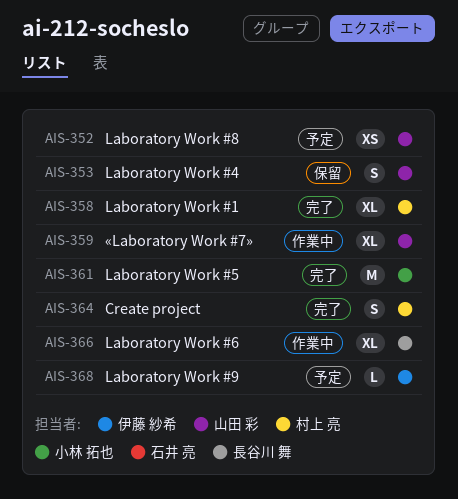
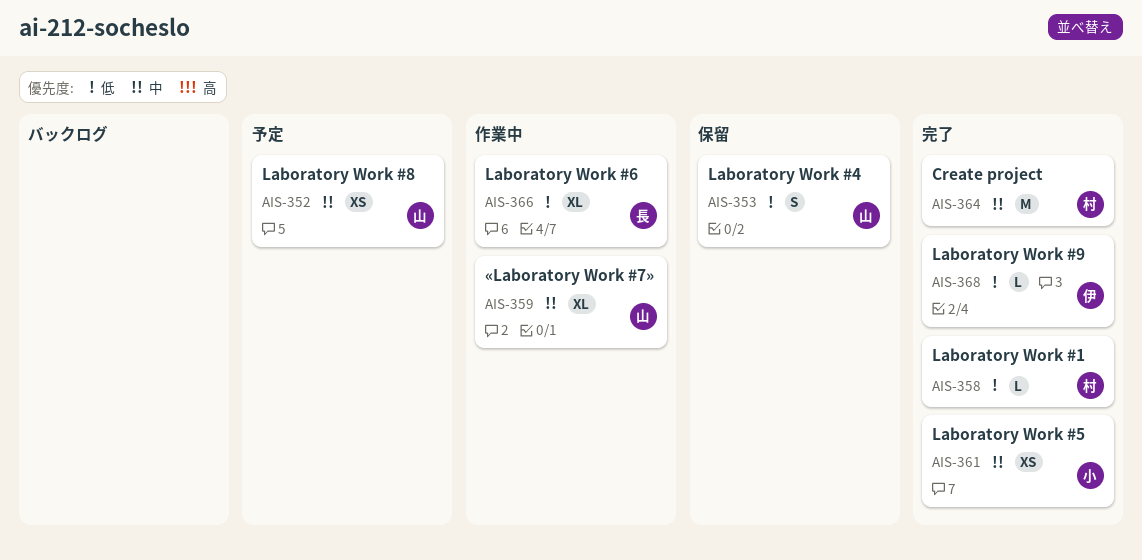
AIS-358, estimate: XL -> L
AIS-361, estimate: M -> XS
AIS-364, estimate: S -> M
AIS-368, status: 予定 -> 完了

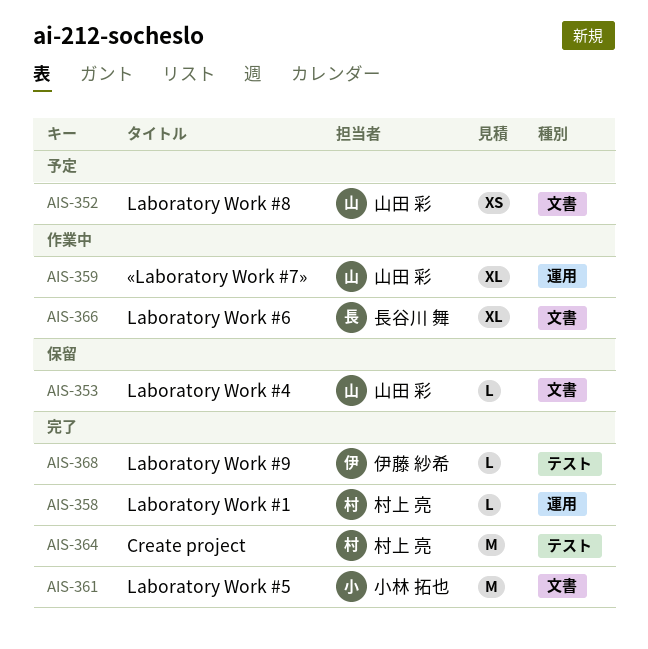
AIS-353, estimate: S -> L
AIS-361, estimate: XS -> M

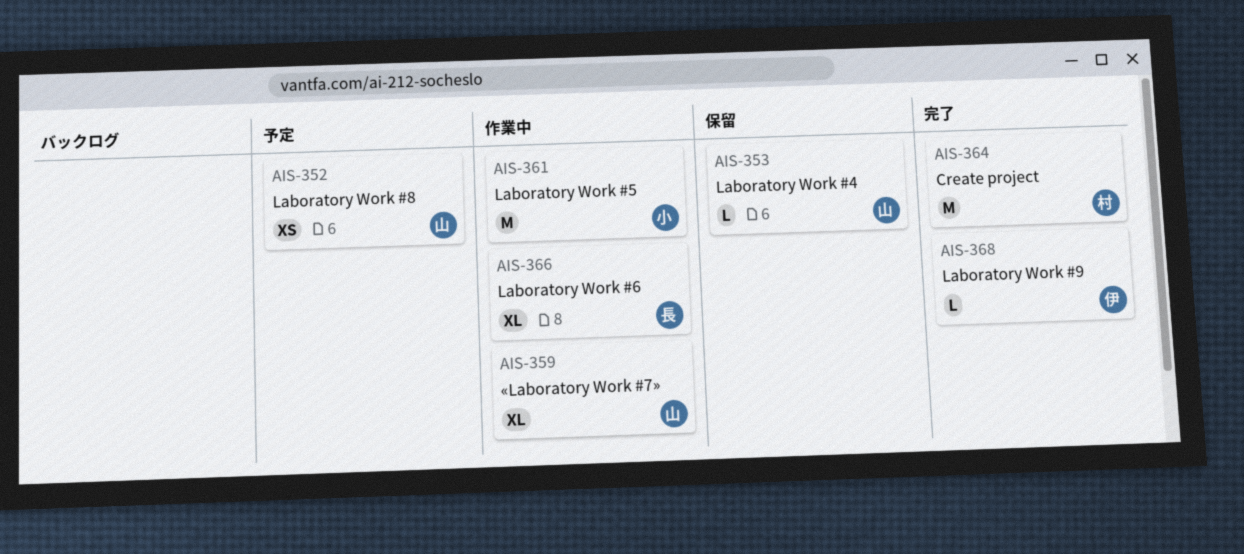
AIS-358: present -> none
AIS-361, status: 完了 -> 作業中

